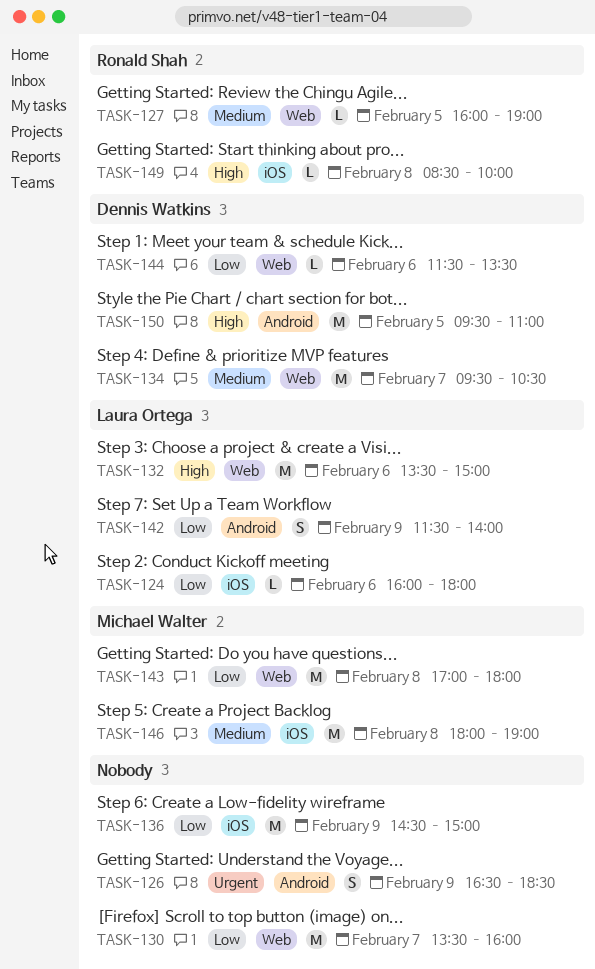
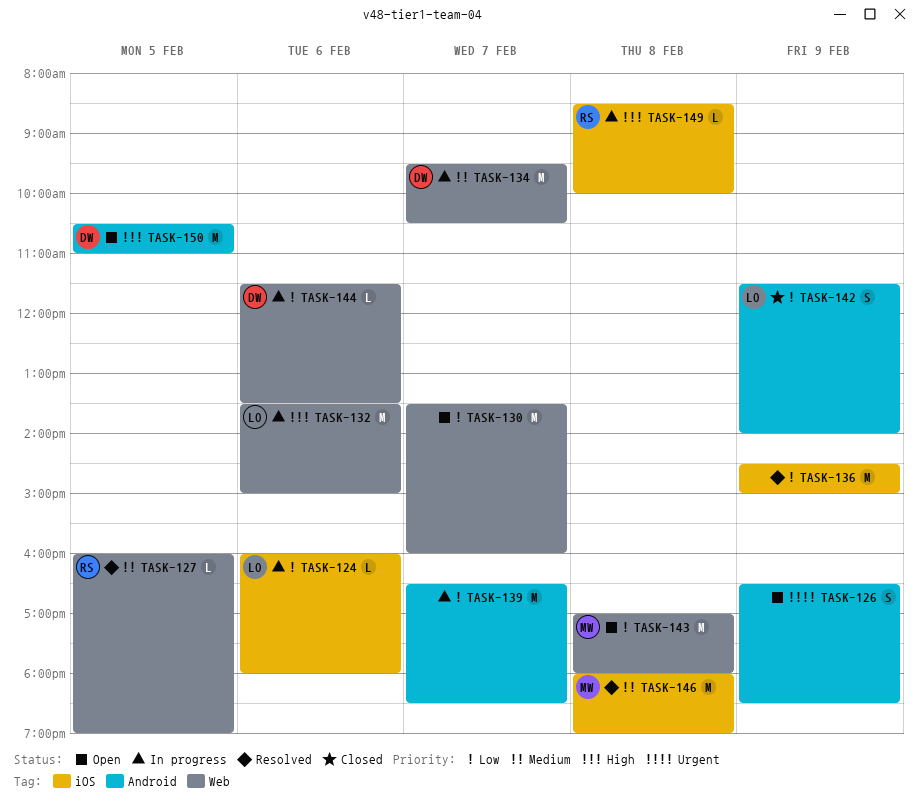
TASK-139: none -> present
TASK-150, begins: 09:30 -> 10:30

